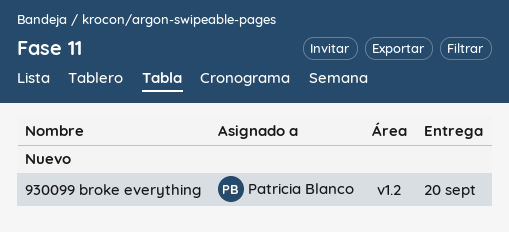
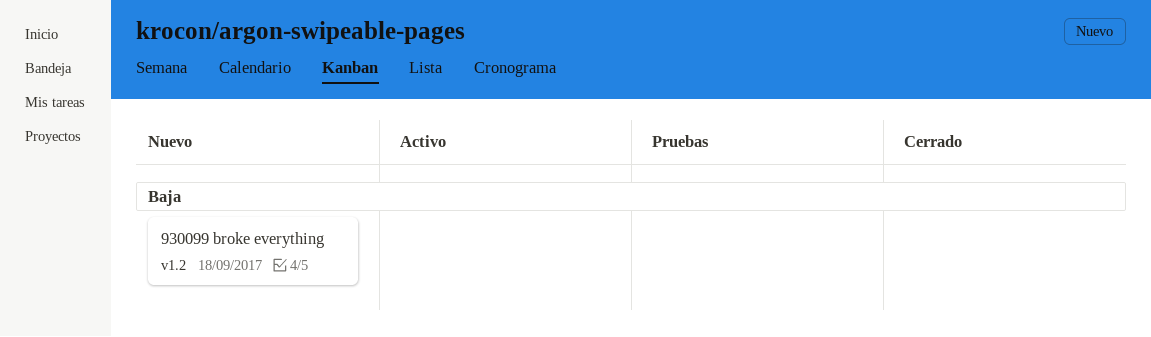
930099 broke everything, due: Sep 20 -> Sep 18

